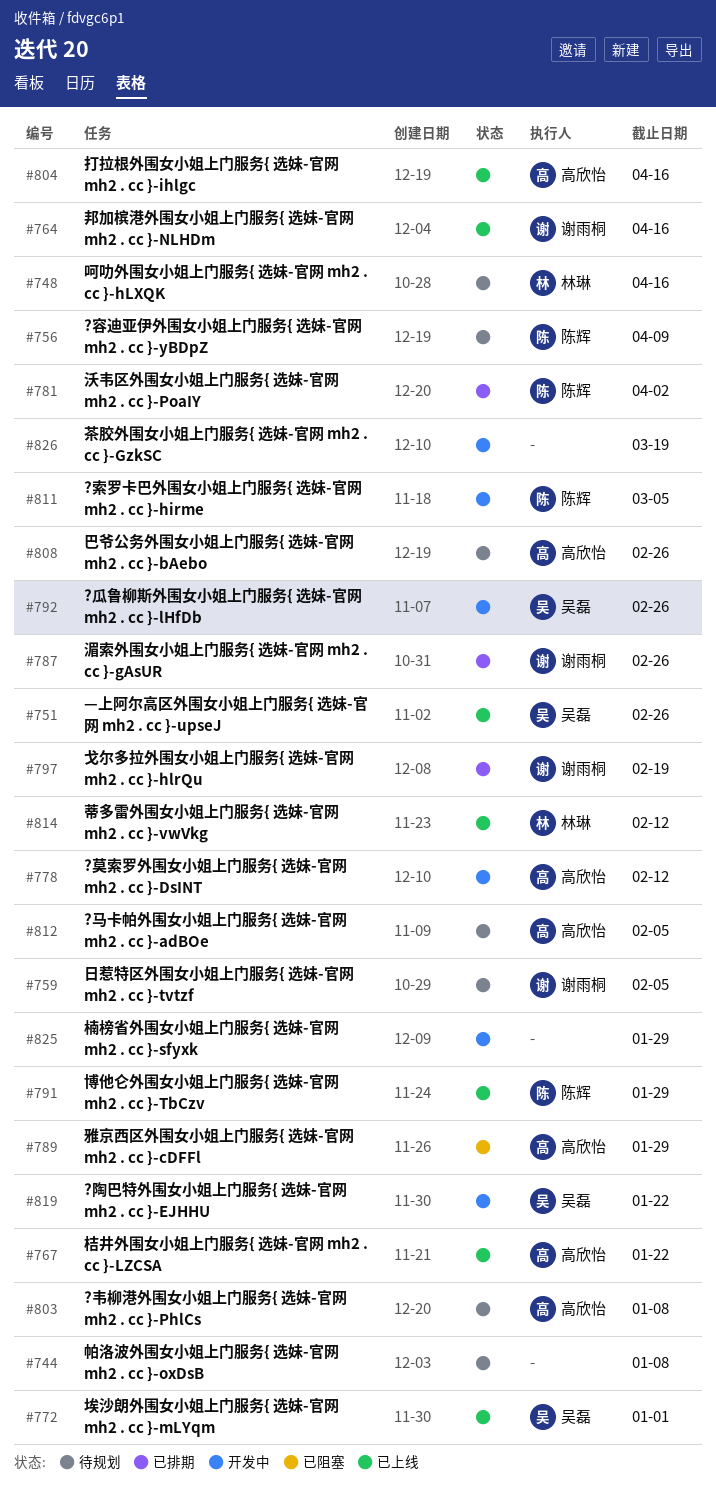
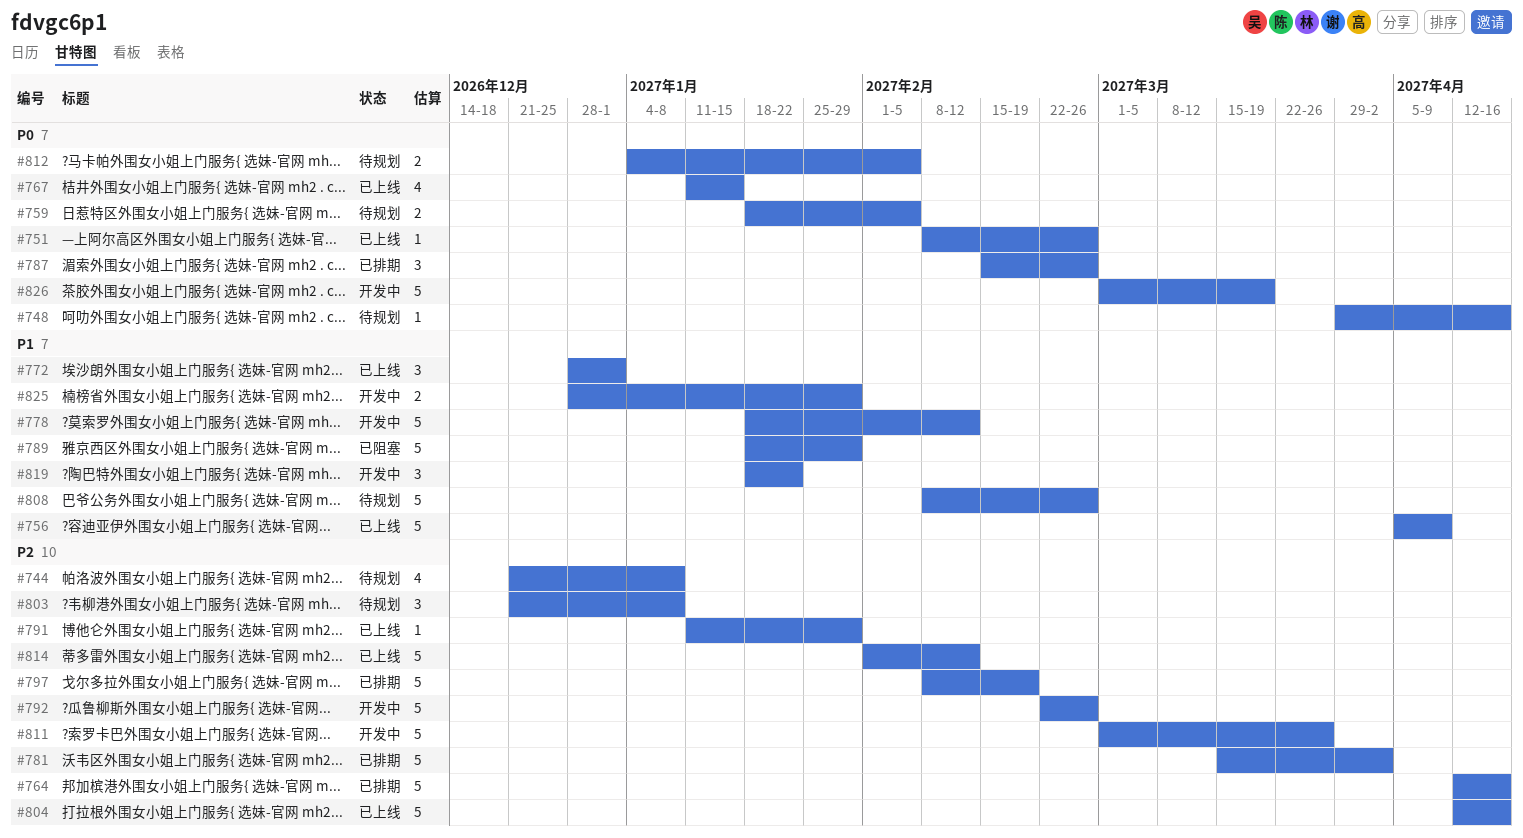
#756, status: 待规划 -> 已上线
#764, status: 已上线 -> 已排期
#767, due: Jan 22 -> Jan 15
#811, due: Mar 5 -> Mar 26

